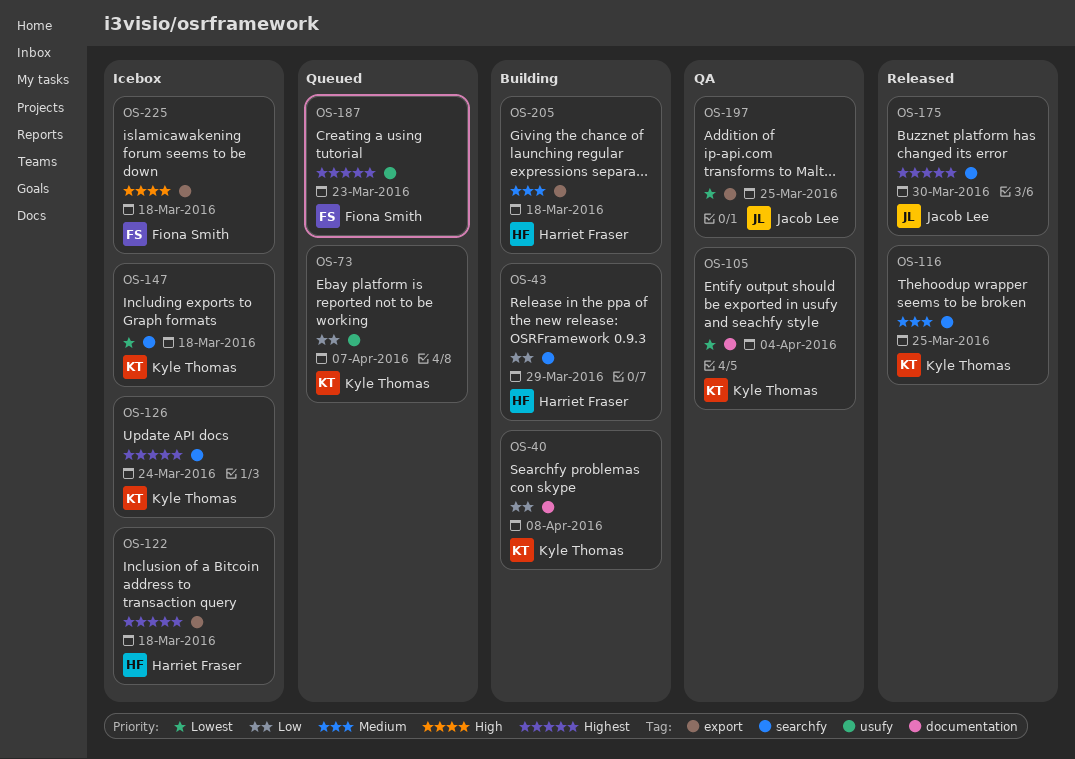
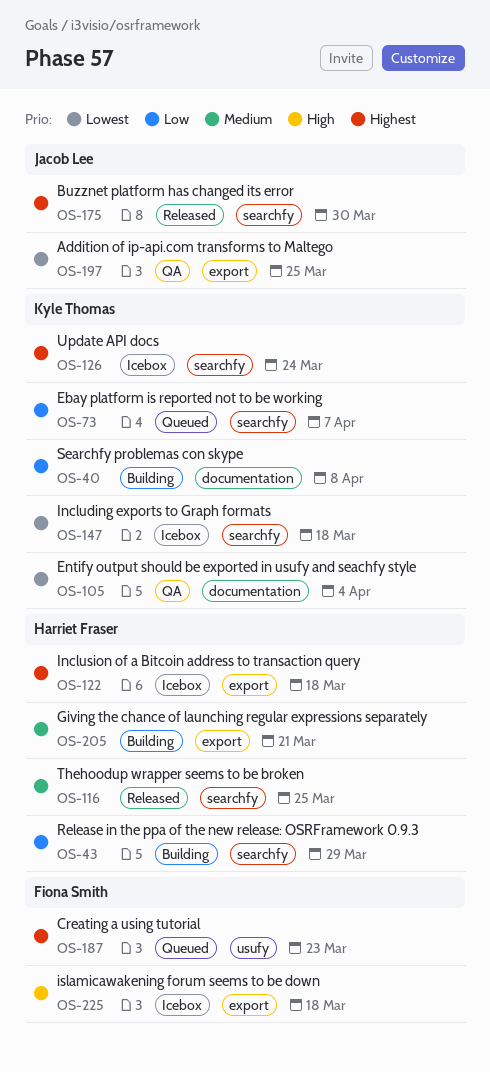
OS-73, label: usufy -> searchfy
OS-116, owner: Kyle Thomas -> Harriet Fraser
OS-205, due: Mar 18 -> Mar 21

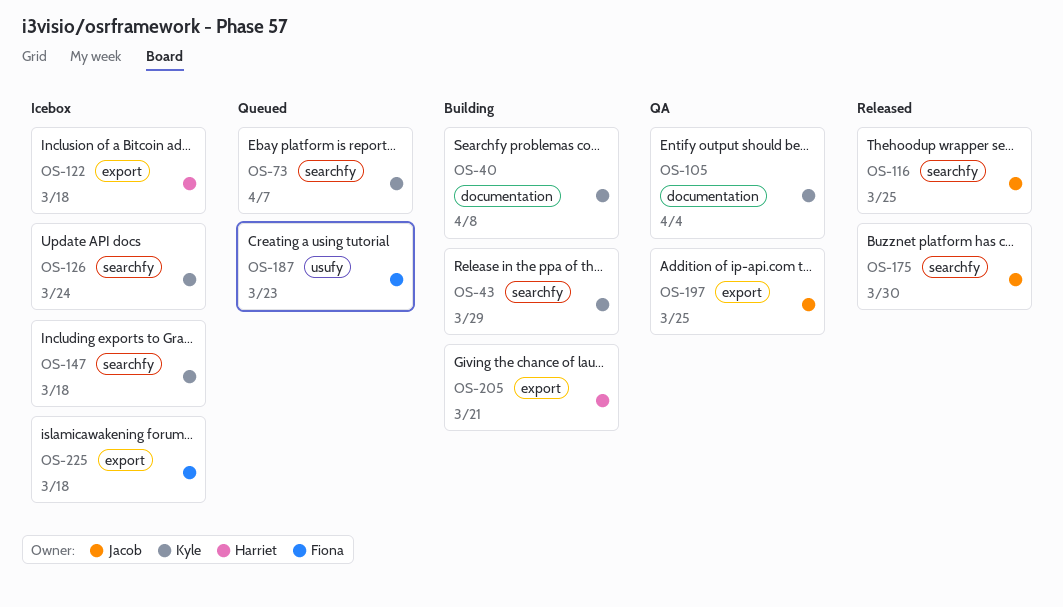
OS-43, owner: Harriet Fraser -> Kyle Thomas
OS-116, owner: Harriet Fraser -> Jacob Lee

